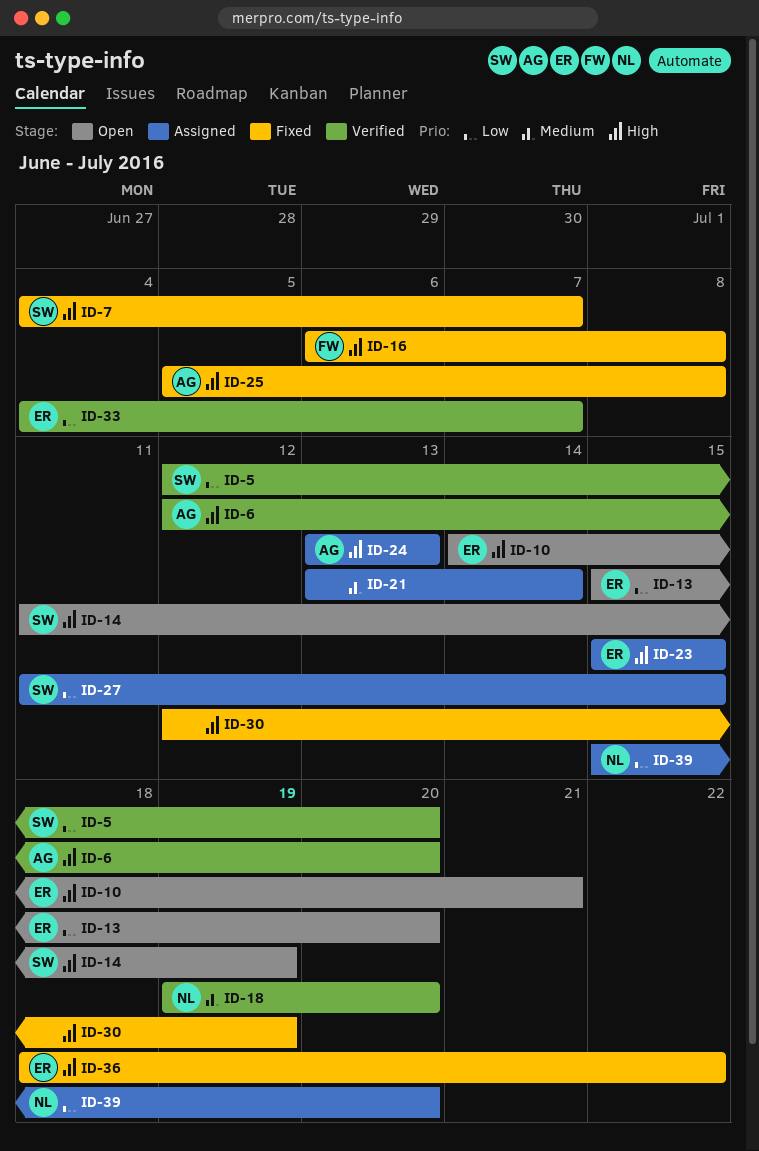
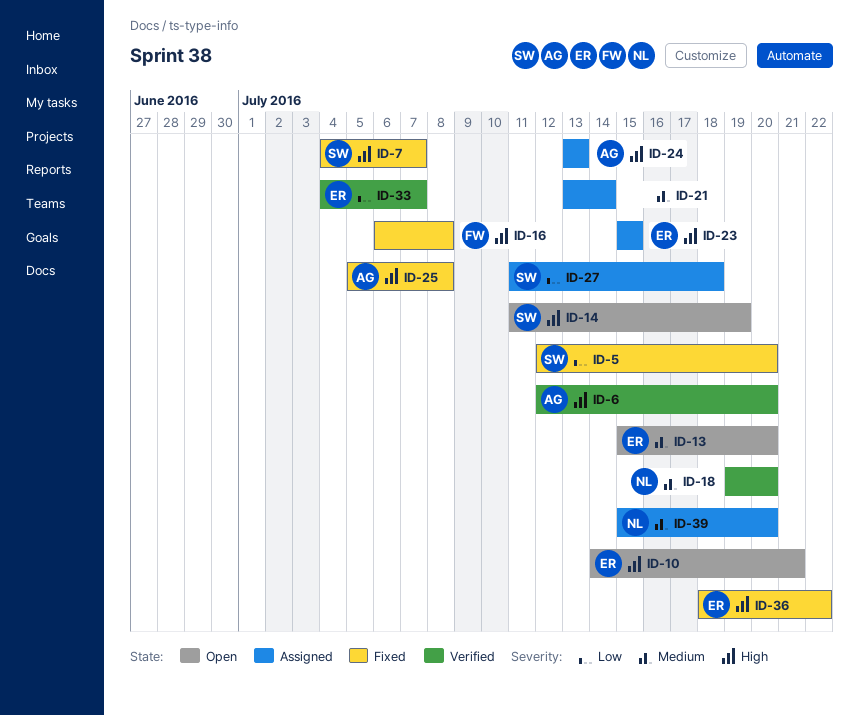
ID-5, status: Verified -> Fixed
ID-13, priority: Low -> Medium
ID-27, due: Jul 15 -> Jul 18
ID-30: present -> none
ID-39, priority: Low -> Medium

